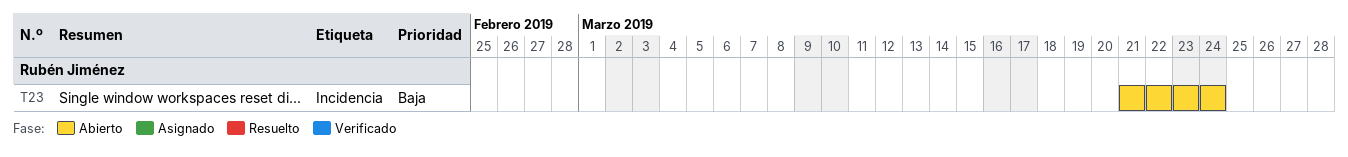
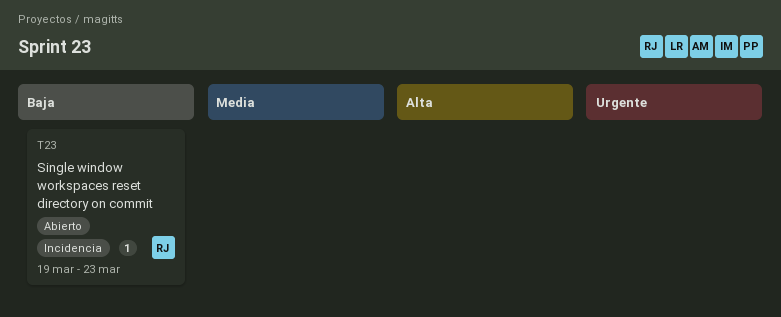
T23, start: Mar 21 -> Mar 19
T23, due: Mar 24 -> Mar 23

